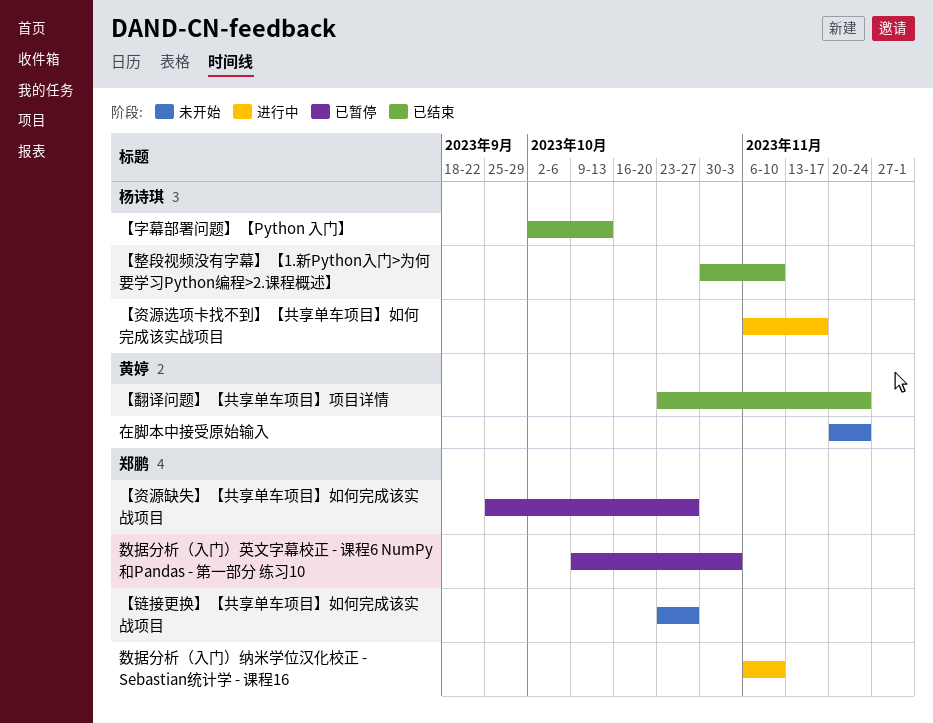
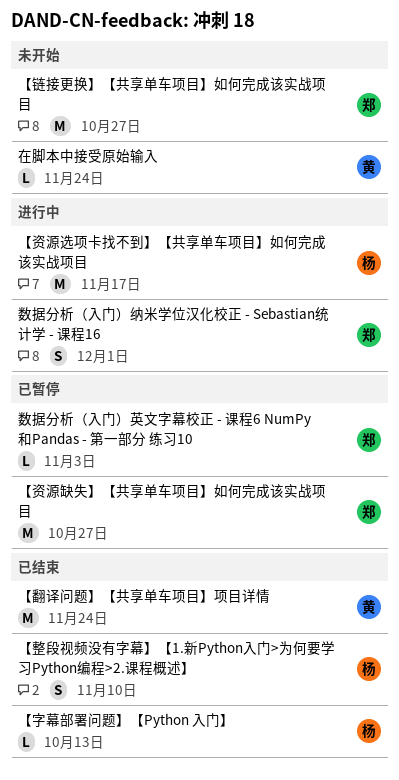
数据分析（入门）纳米学位汉化校正 - Sebastian统计学 - 课程16, due: Nov 10 -> Dec 1

